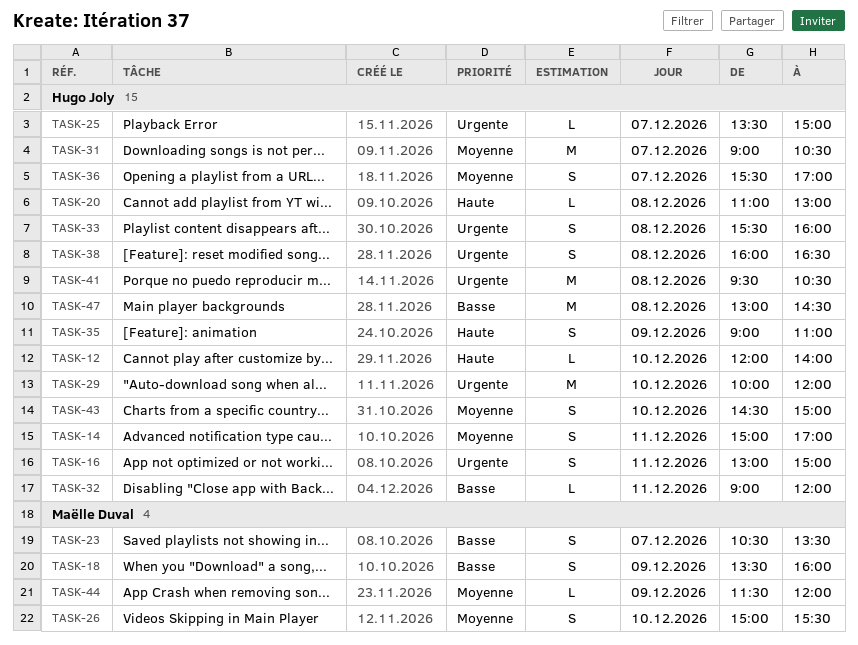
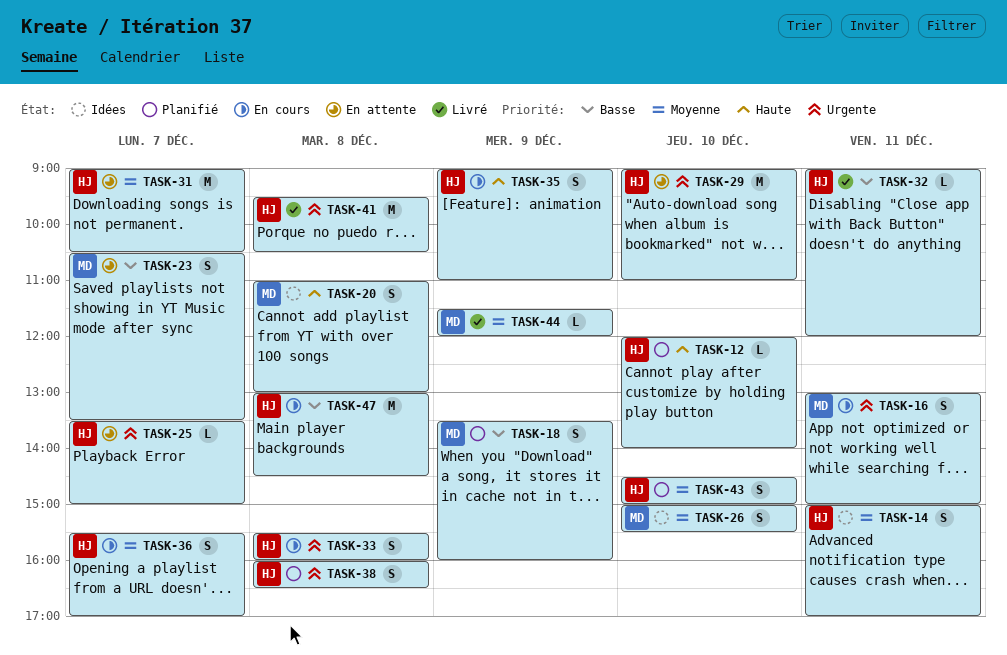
TASK-16, owner: Hugo Joly -> Maëlle Duval
TASK-20, owner: Hugo Joly -> Maëlle Duval
TASK-20, estimate: L -> S
TASK-29, begins: 10:00 -> 09:00
TASK-29, ends: 12:00 -> 11:00

